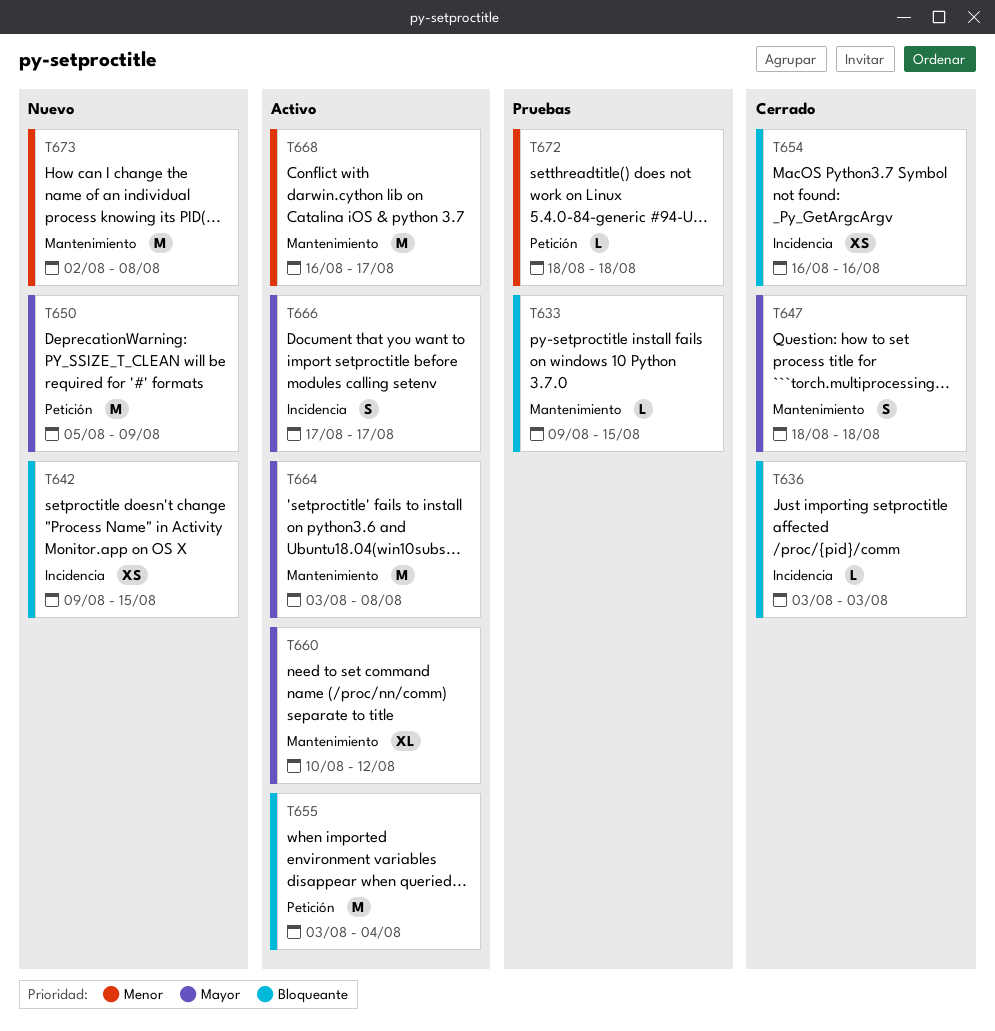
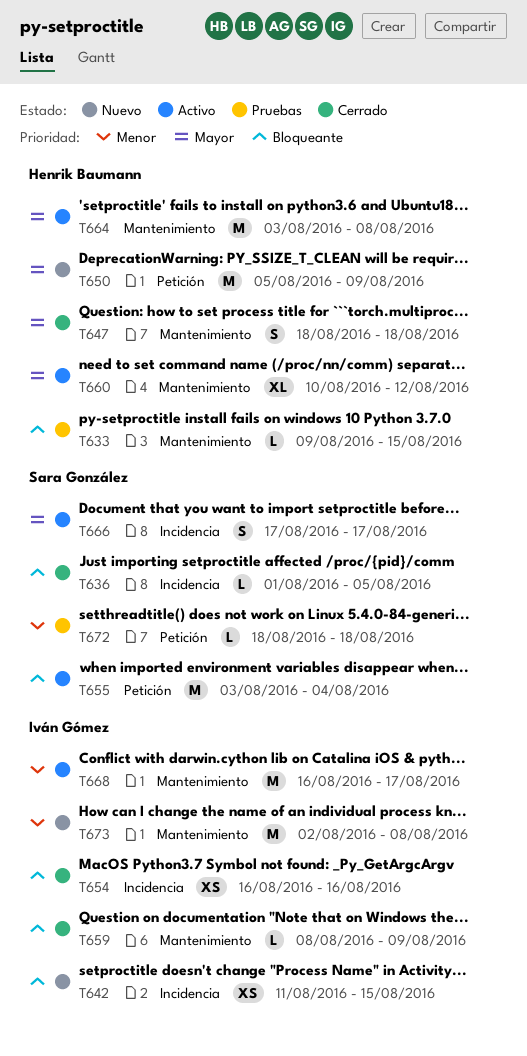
T636, start: Aug 3 -> Aug 1
T636, due: Aug 3 -> Aug 5
T642, start: Aug 9 -> Aug 11
T659: none -> present

